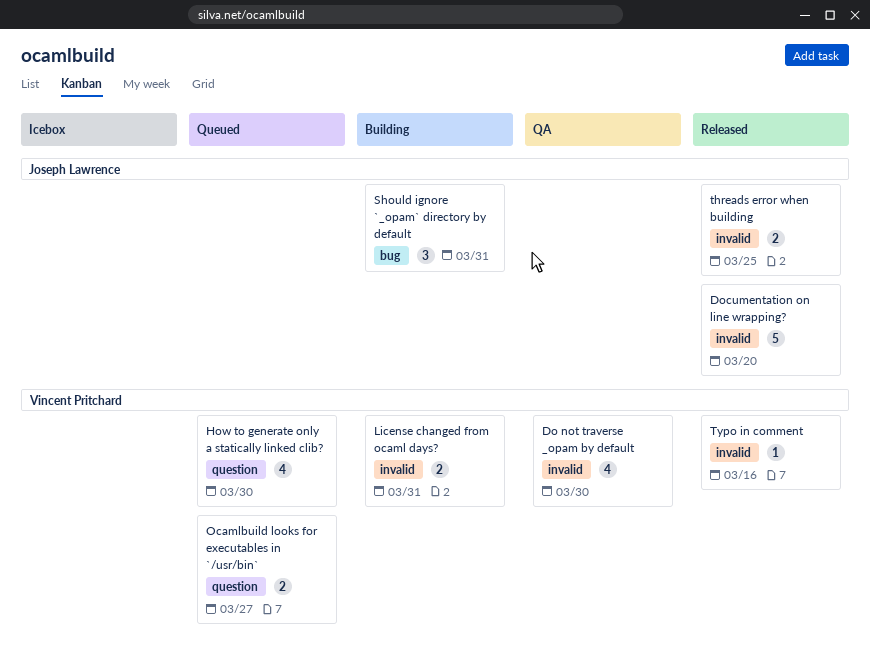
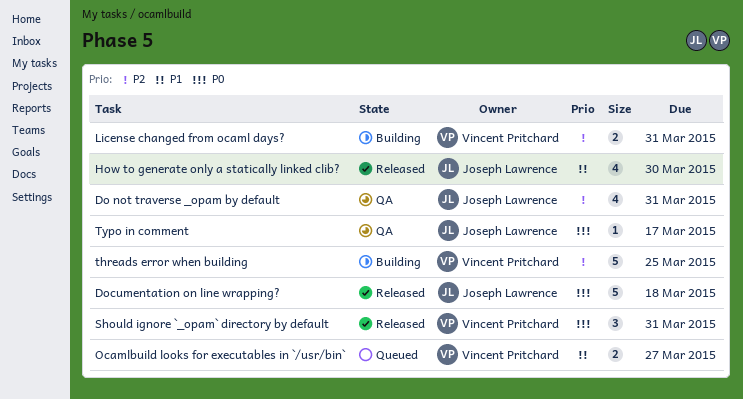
Do not traverse _opam by default, owner: Vincent Pritchard -> Joseph Lawrence
Do not traverse _opam by default, due: Mar 30 -> Mar 31
Documentation on line wrapping?, due: Mar 20 -> Mar 18
How to generate only a statically linked clib?, status: Queued -> Released
How to generate only a statically linked clib?, owner: Vincent Pritchard -> Joseph Lawrence
Should ignore `_opam` directory by default, status: Building -> Released
Should ignore `_opam` directory by default, owner: Joseph Lawrence -> Vincent Pritchard
threads error when building, status: Released -> Building
threads error when building, owner: Joseph Lawrence -> Vincent Pritchard
threads error when building, estimate: 2 -> 5
Typo in comment, status: Released -> QA
Typo in comment, owner: Vincent Pritchard -> Joseph Lawrence
Typo in comment, due: Mar 16 -> Mar 17

